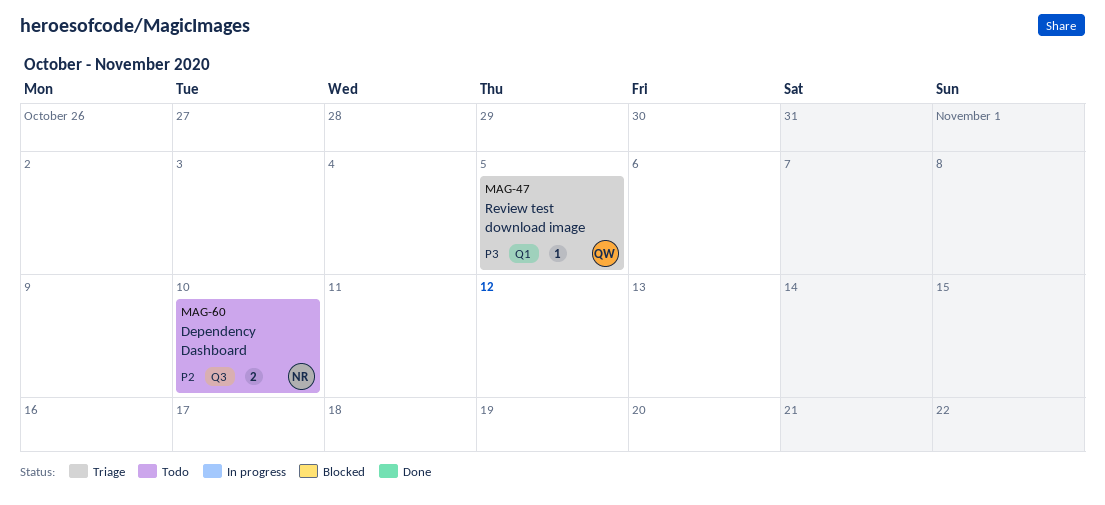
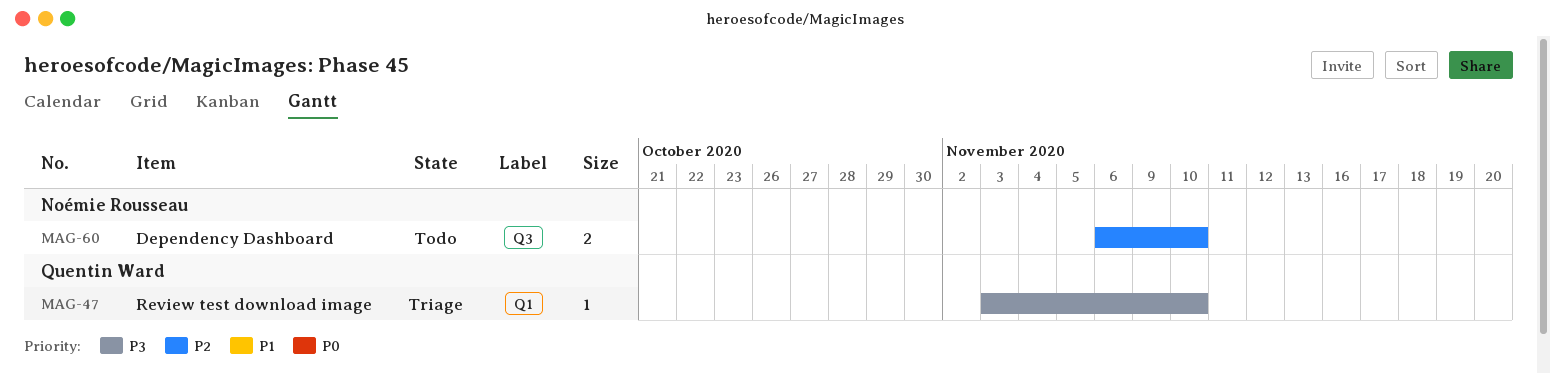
MAG-47, due: Nov 5 -> Nov 10

